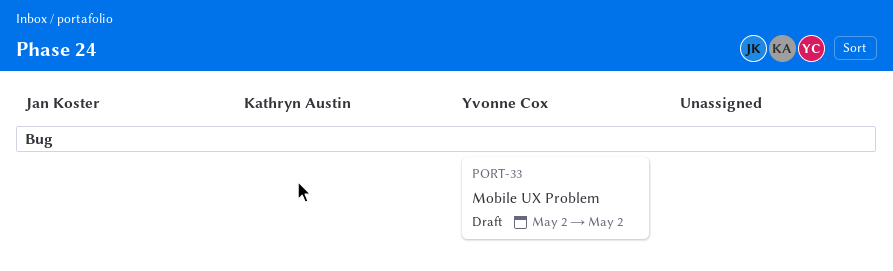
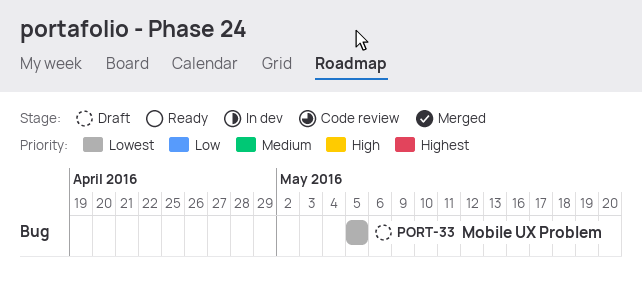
PORT-33, start: May 2 -> May 5
PORT-33, due: May 2 -> May 5

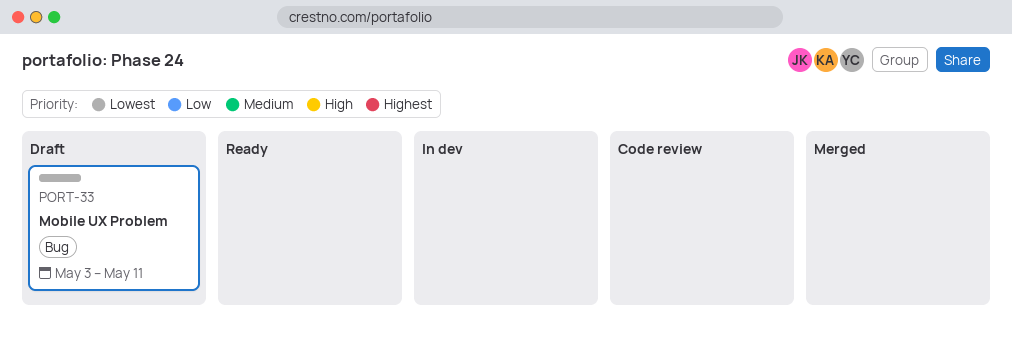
PORT-33, start: May 5 -> May 3
PORT-33, due: May 5 -> May 11

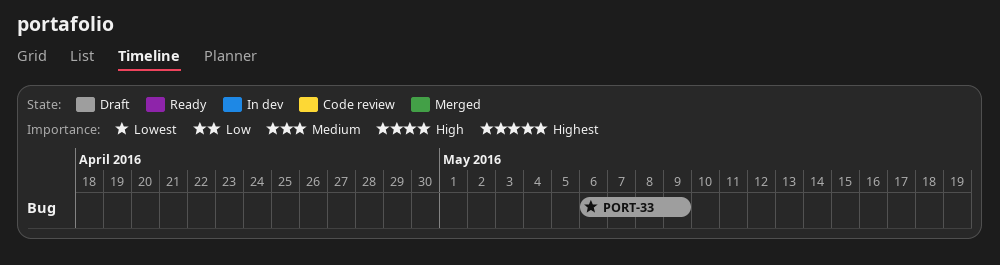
PORT-33, start: May 3 -> May 6
PORT-33, due: May 11 -> May 9

